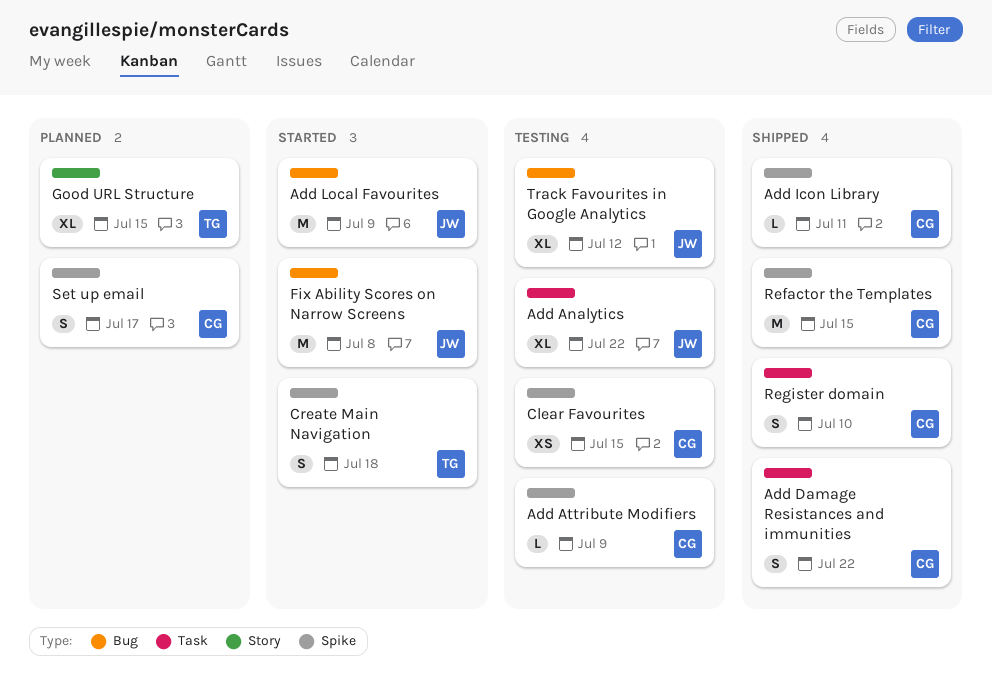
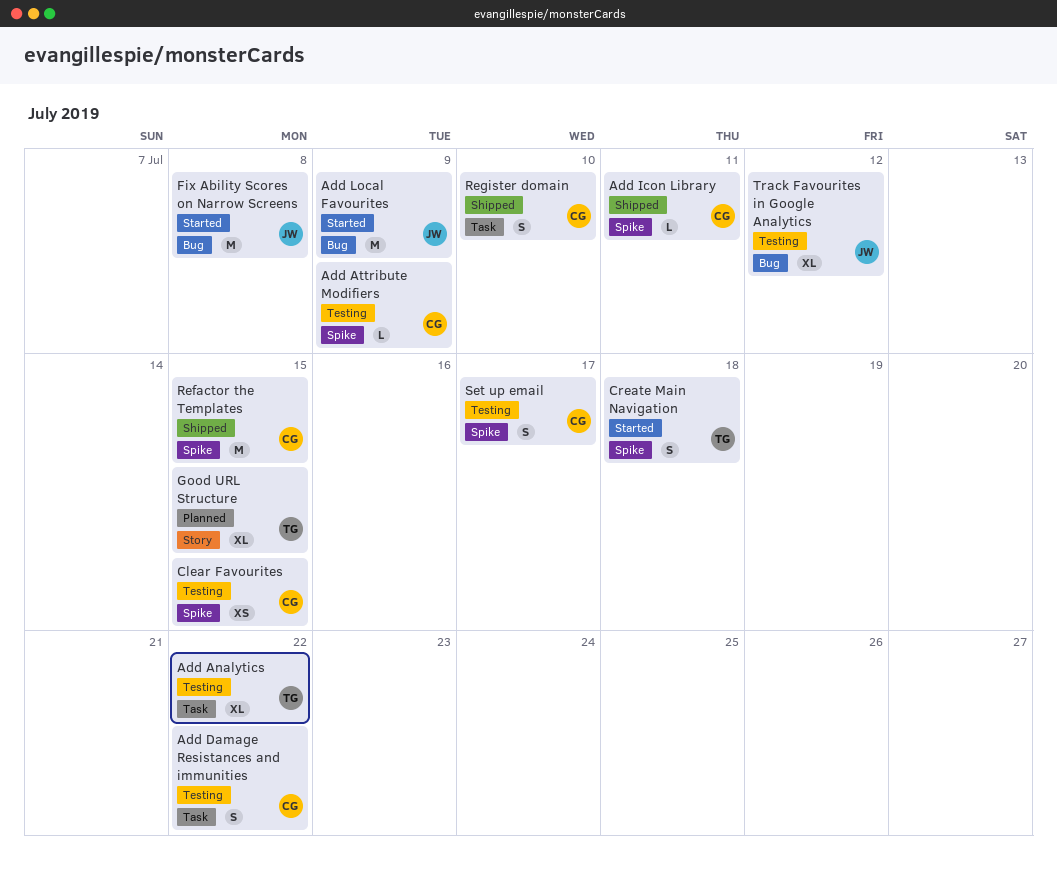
Add Analytics, owner: JW -> TG
Add Damage Resistances and immunities, status: Shipped -> Testing
Set up email, status: Planned -> Testing

